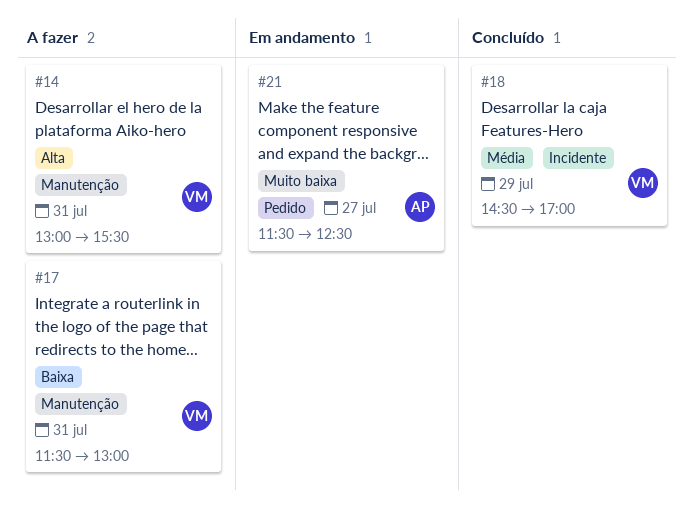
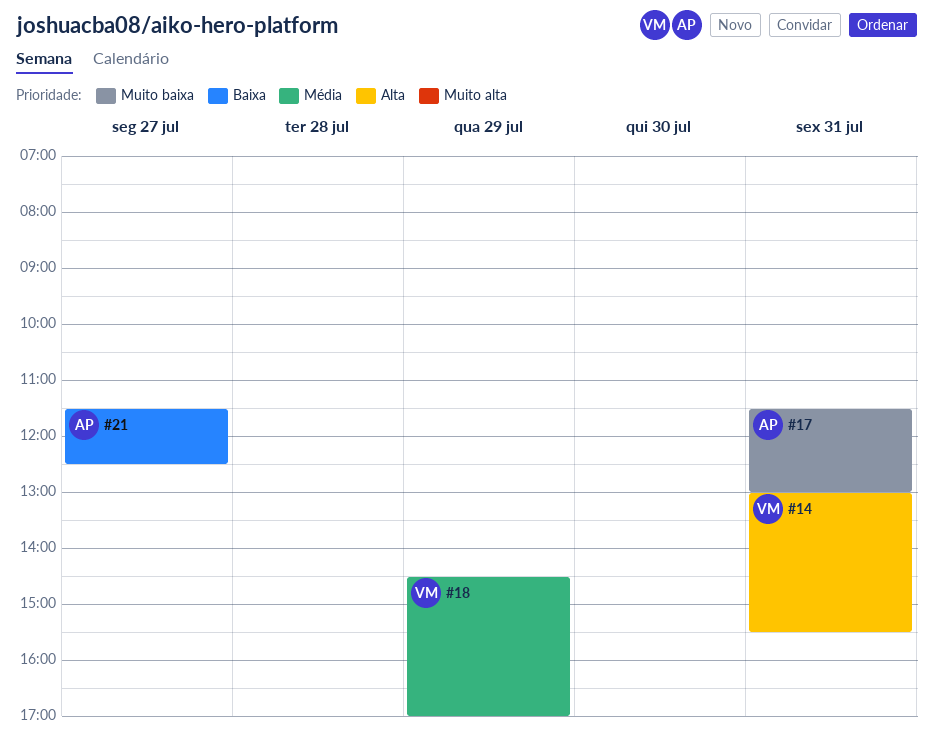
#17, owner: VM -> AP
#17, priority: Baixa -> Muito baixa
#21, priority: Muito baixa -> Baixa

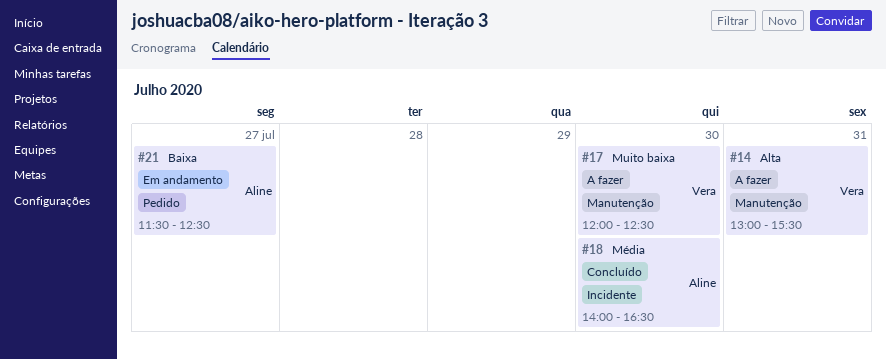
#17, owner: Aline -> Vera
#17, day: Jul 31 -> Jul 30
#17, begins: 11:30 -> 12:00
#17, ends: 13:00 -> 12:30
#18, owner: Vera -> Aline
#18, day: Jul 29 -> Jul 30
#18, begins: 14:30 -> 14:00
#18, ends: 17:00 -> 16:30

